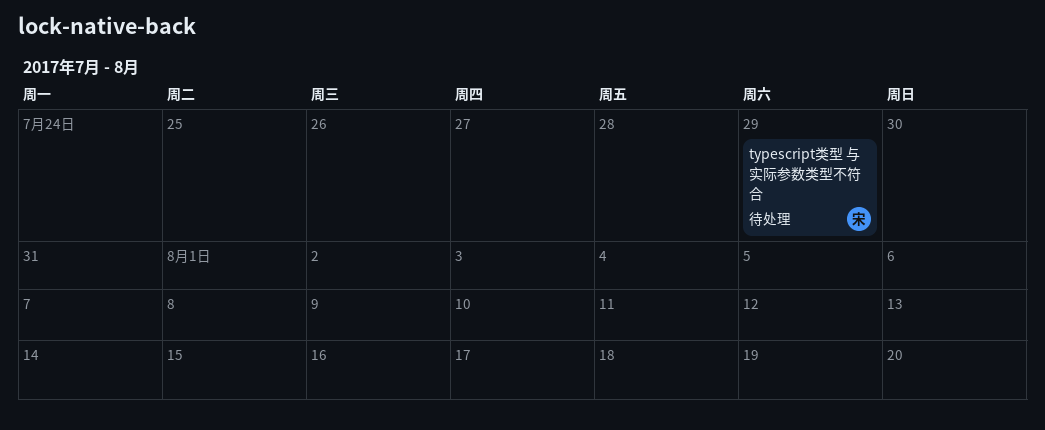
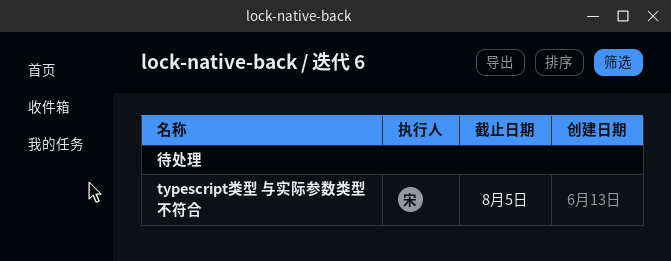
typescript类型 与实际参数类型不符合, due: Jul 29 -> Aug 5

